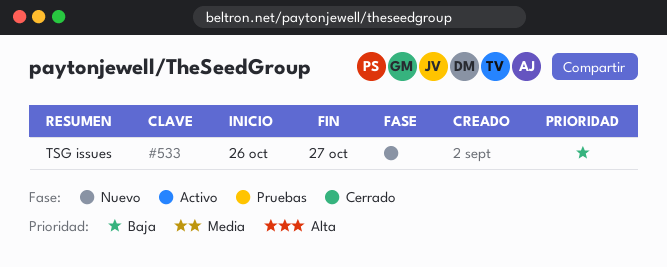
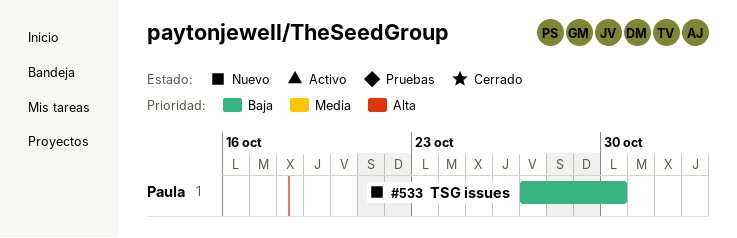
#533, start: Oct 26 -> Oct 27
#533, due: Oct 27 -> Oct 30

